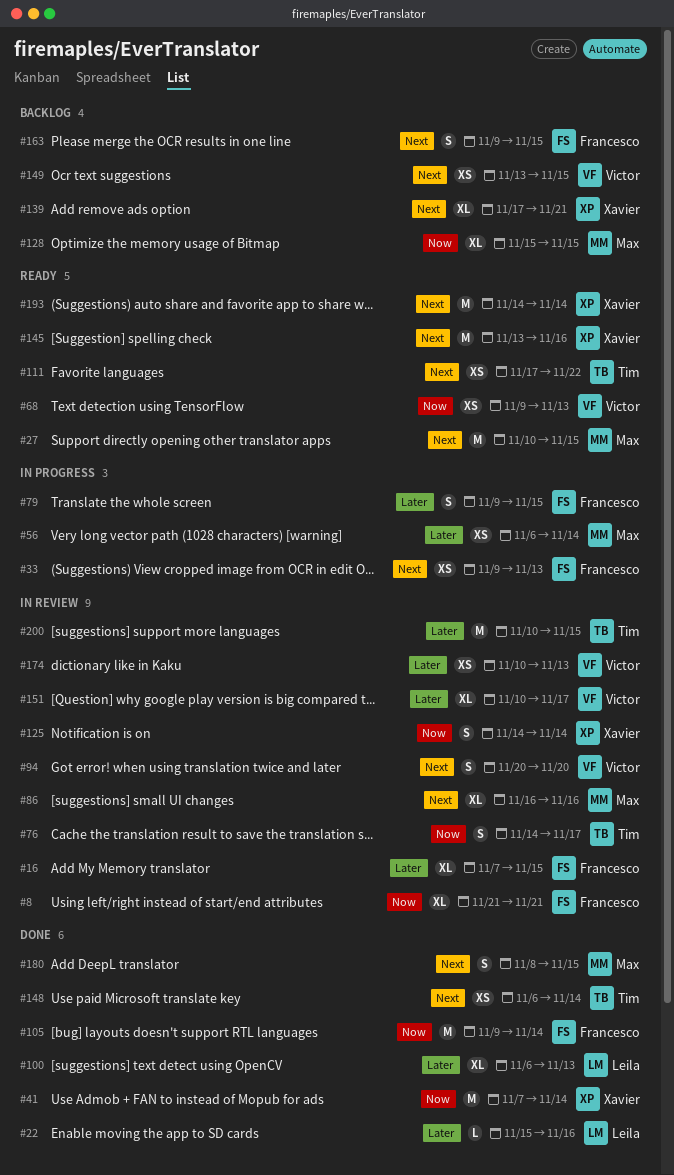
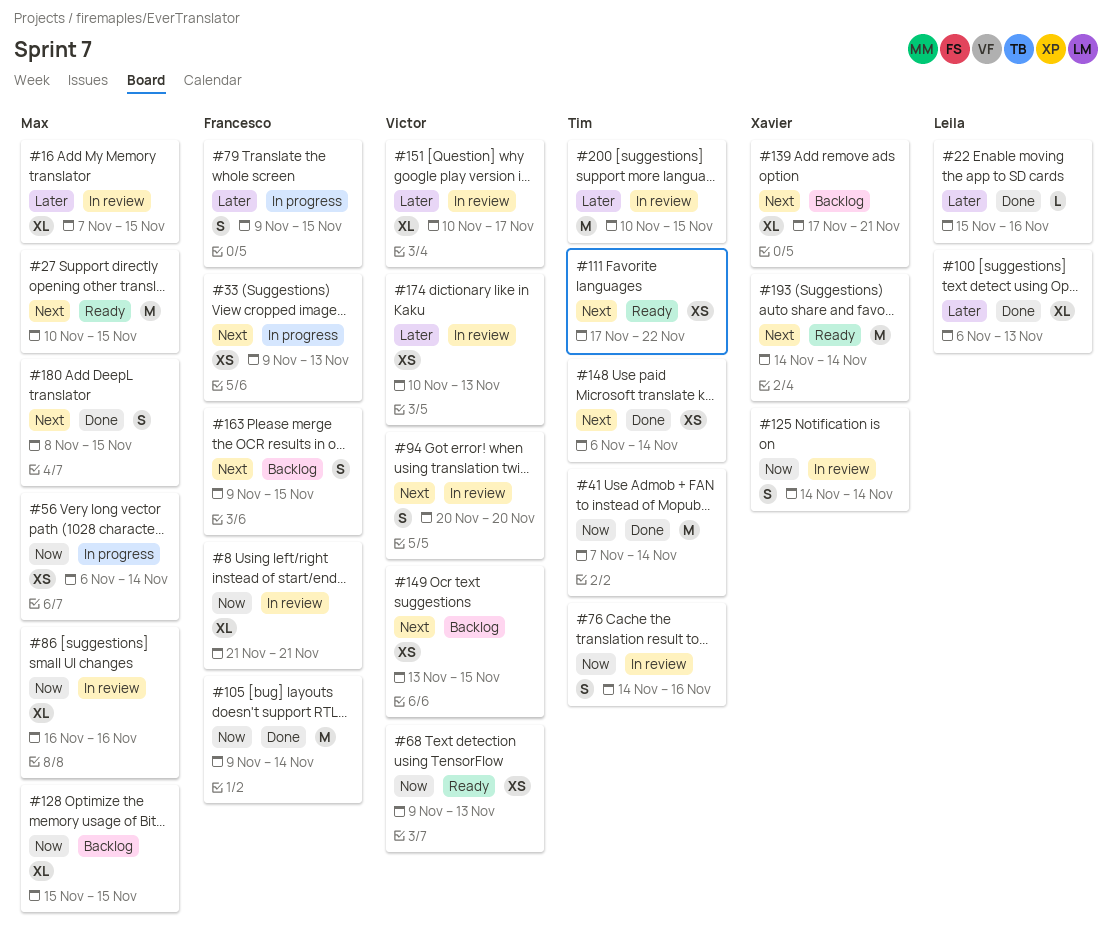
#16, owner: Francesco -> Max
#41, owner: Xavier -> Tim
#56, priority: Later -> Now
#76, due: Nov 17 -> Nov 16
#86, priority: Next -> Now
#145: present -> none

